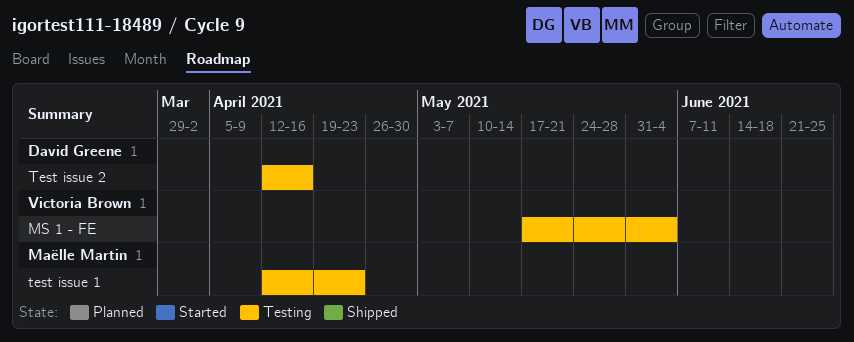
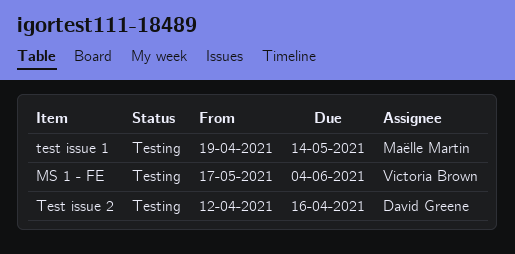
test issue 1, start: Apr 12 -> Apr 19
test issue 1, due: Apr 23 -> May 14

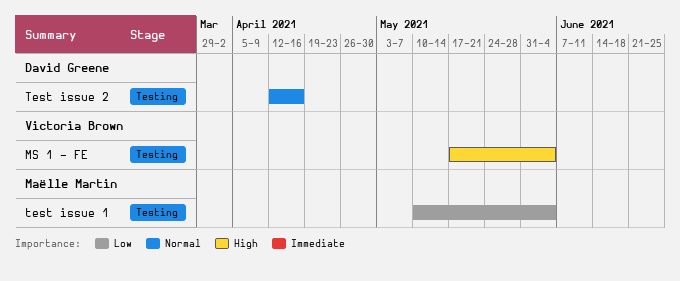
test issue 1, start: Apr 19 -> May 10
test issue 1, due: May 14 -> Jun 4

